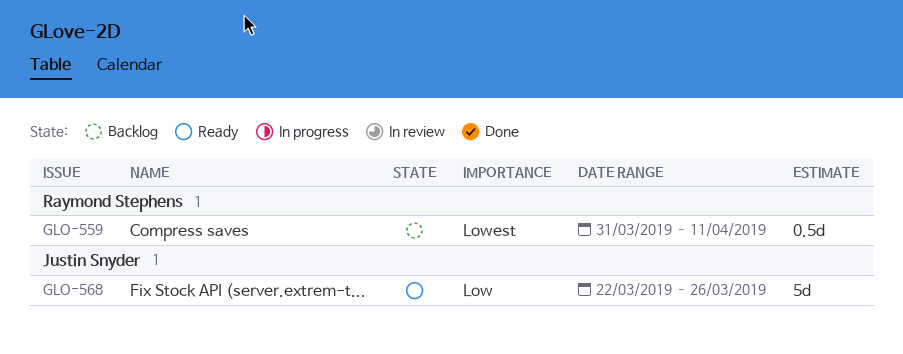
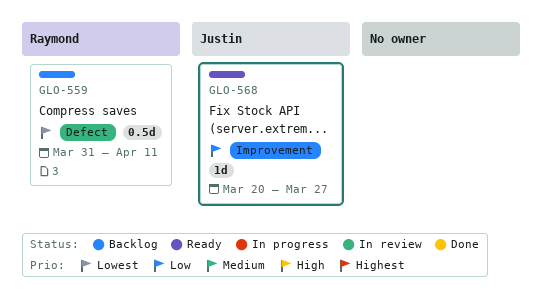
GLO-568, estimate: 5d -> 1d
GLO-568, start: Mar 22 -> Mar 20
GLO-568, due: Mar 26 -> Mar 27

